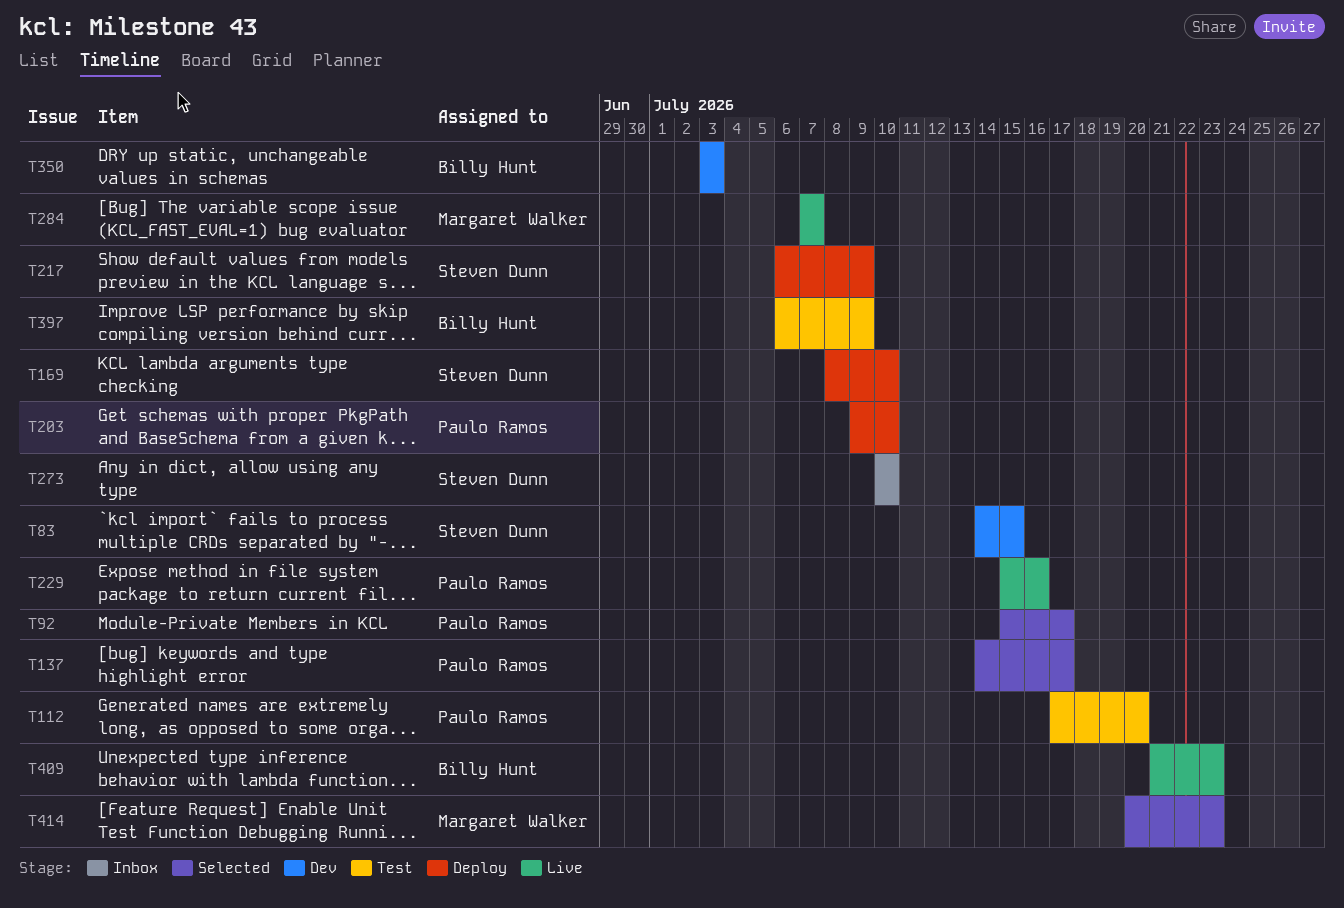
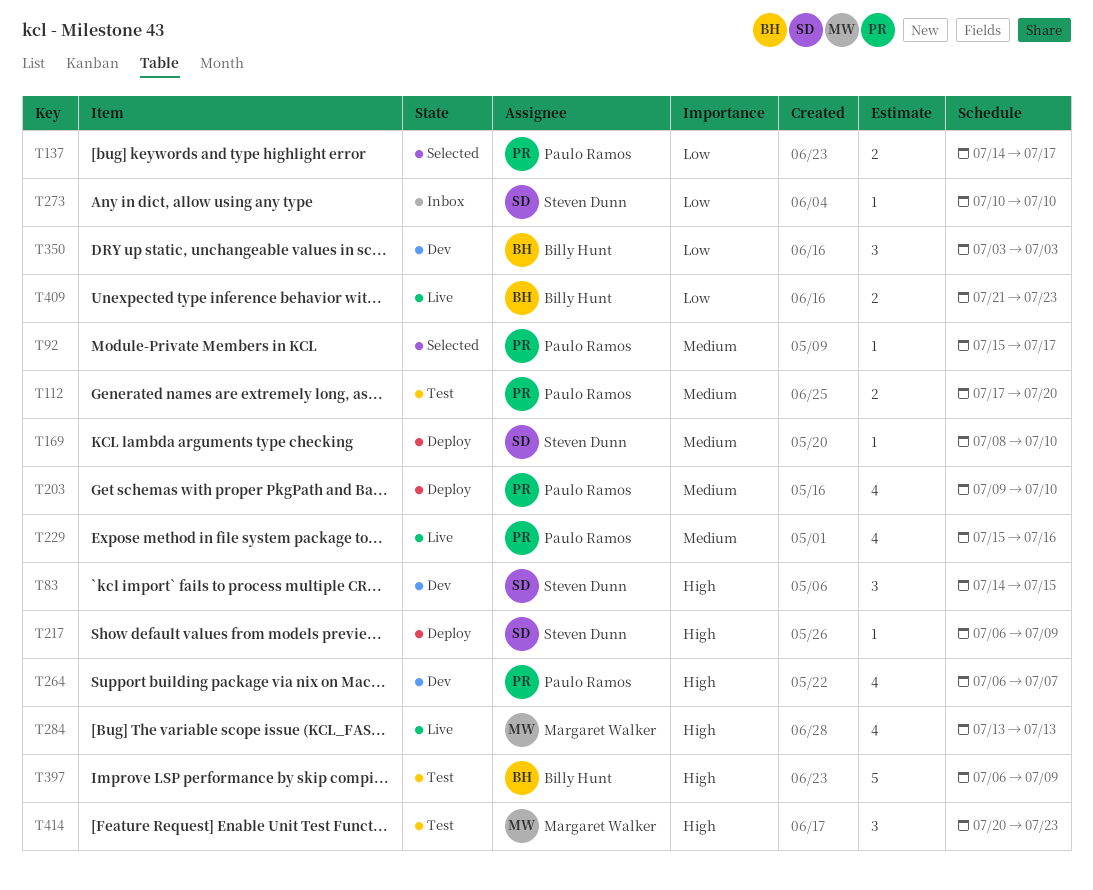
T264: none -> present
T284, start: Jul 7 -> Jul 13
T284, due: Jul 7 -> Jul 13
T414, status: Selected -> Test

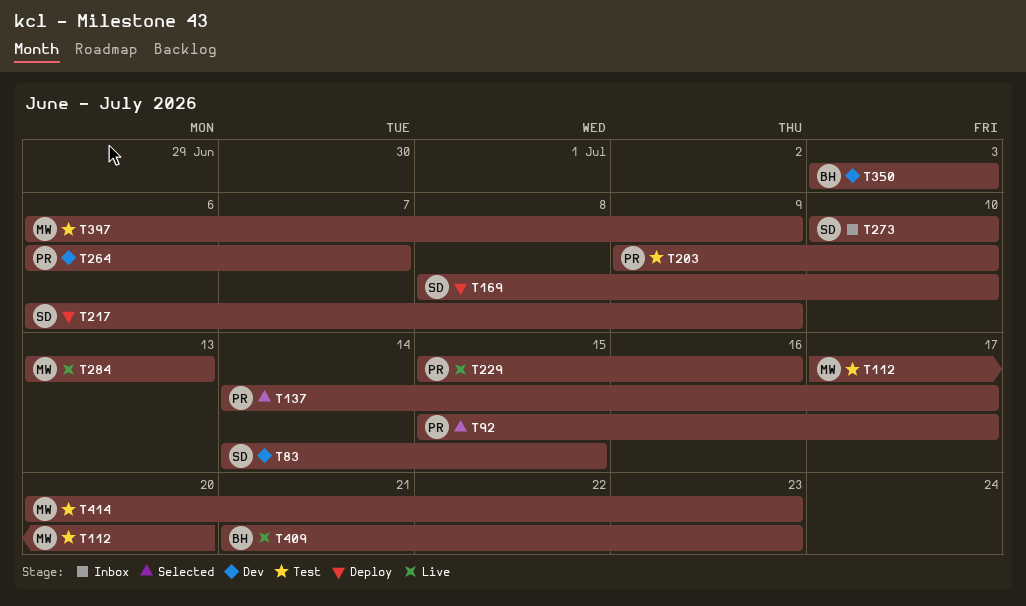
T112, owner: Paulo Ramos -> Margaret Walker
T203, status: Deploy -> Test
T397, owner: Billy Hunt -> Margaret Walker

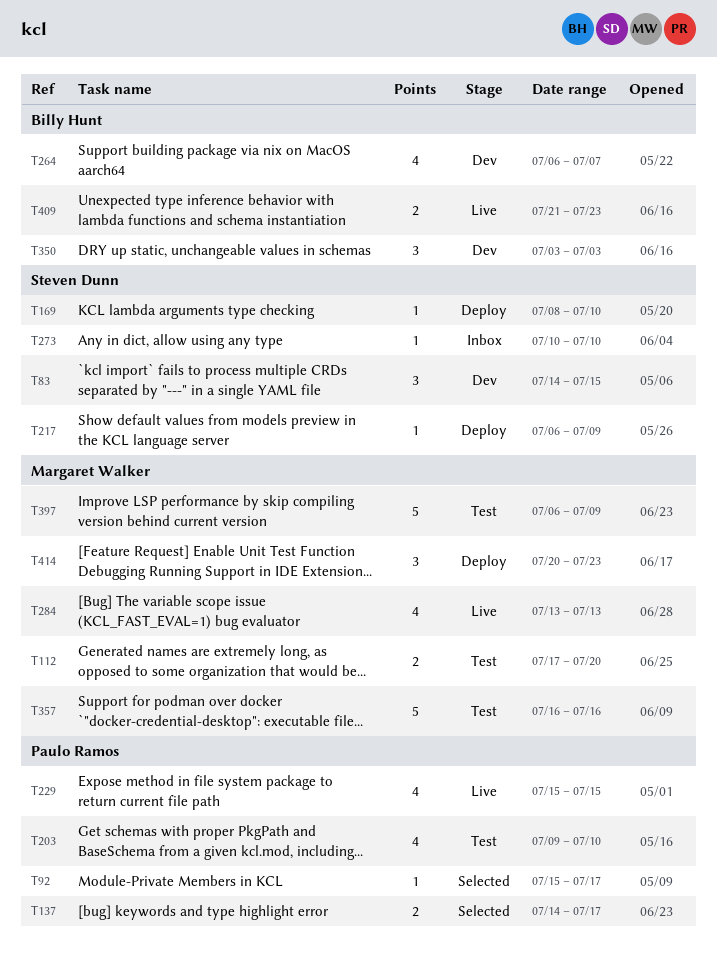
T229, due: Jul 16 -> Jul 15
T264, owner: Paulo Ramos -> Billy Hunt
T357: none -> present
T414, status: Test -> Deploy

